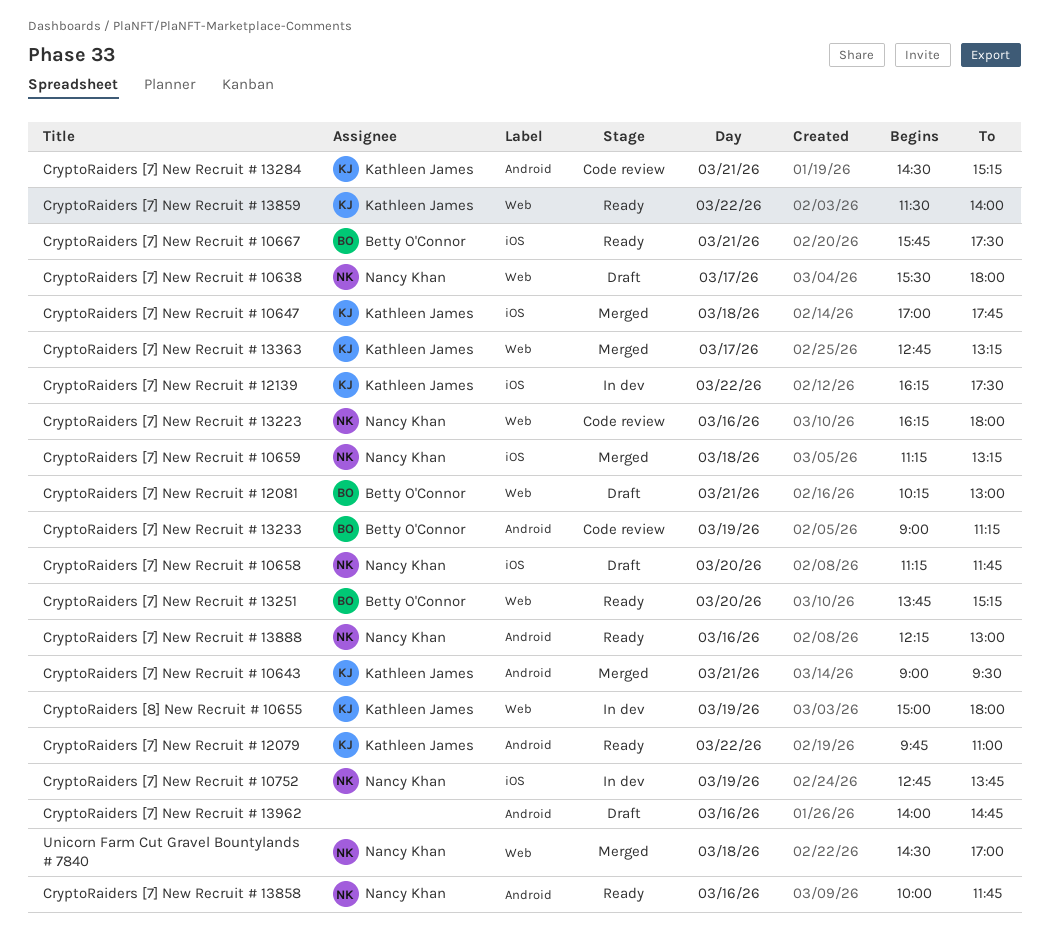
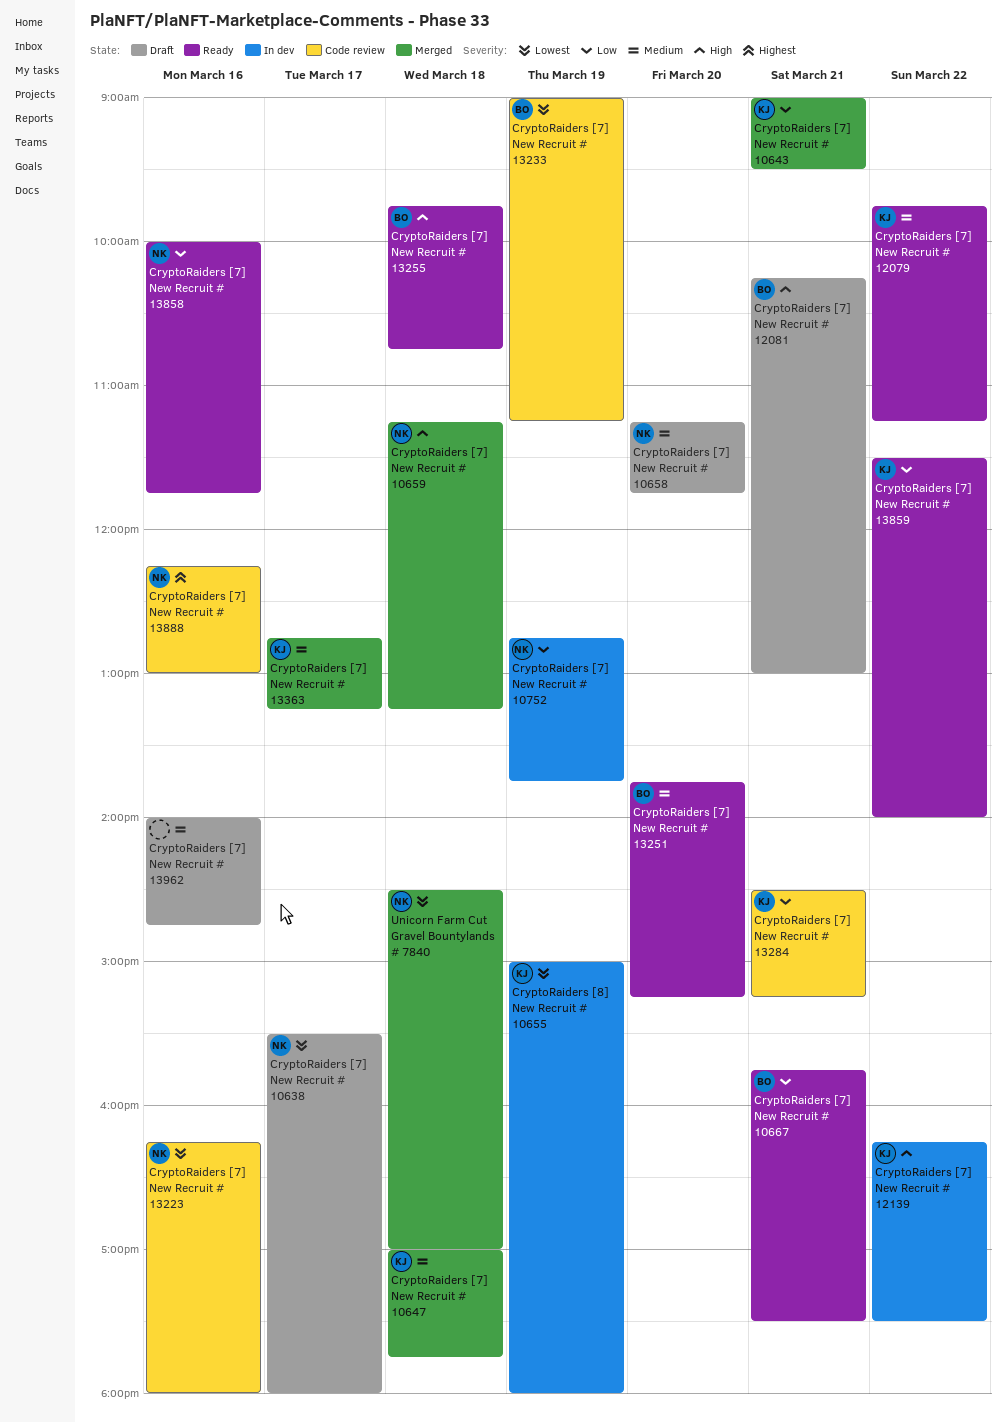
CryptoRaiders [7] New Recruit # 12079, ends: 11:00 -> 11:15
CryptoRaiders [7] New Recruit # 13255: none -> present
CryptoRaiders [7] New Recruit # 13888, status: Ready -> Code review

